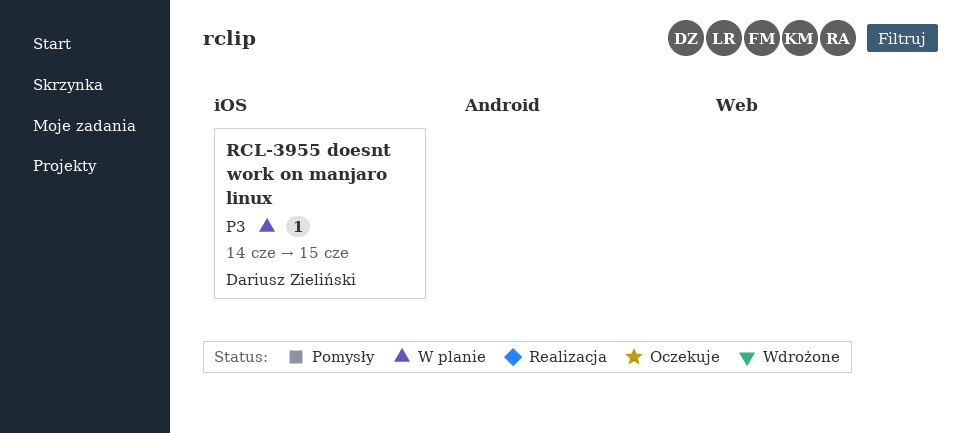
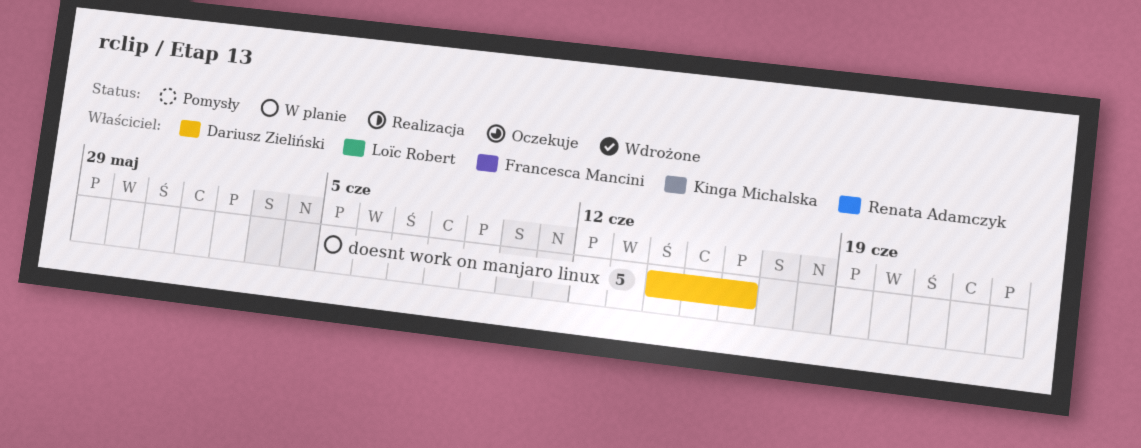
doesnt work on manjaro linux, estimate: 1 -> 5
doesnt work on manjaro linux, due: Jun 15 -> Jun 16

